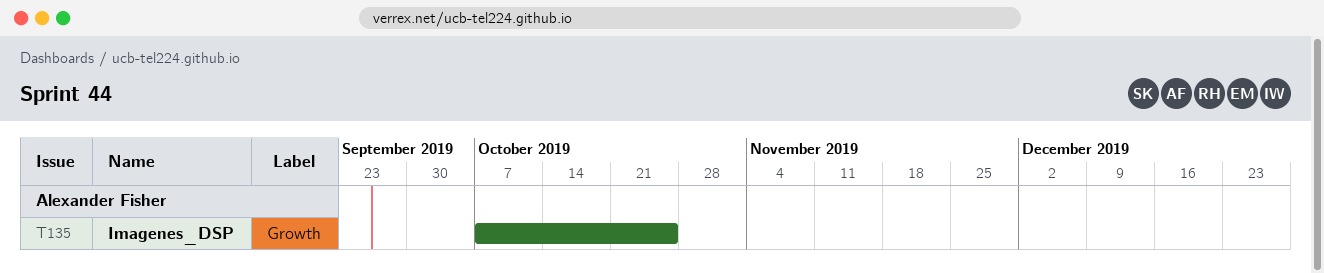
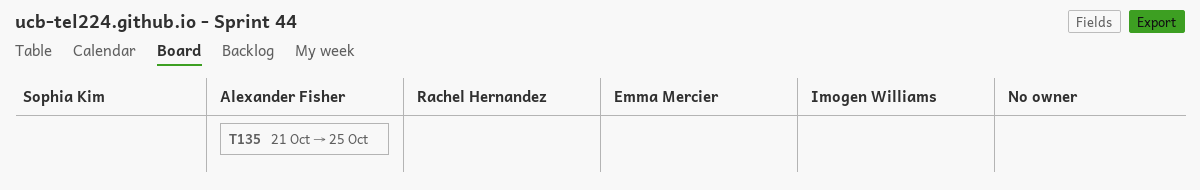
T135, start: Oct 7 -> Oct 21

